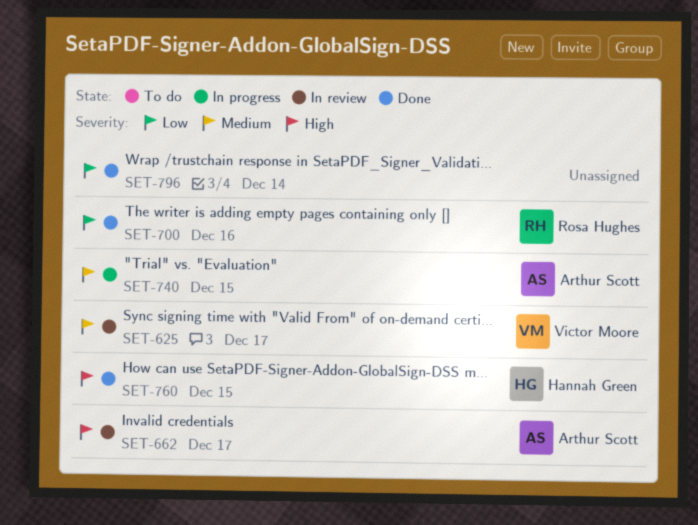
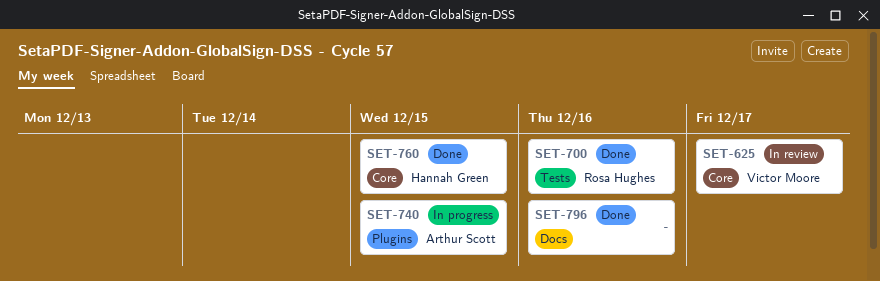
SET-662: present -> none
SET-796, due: Dec 14 -> Dec 16

